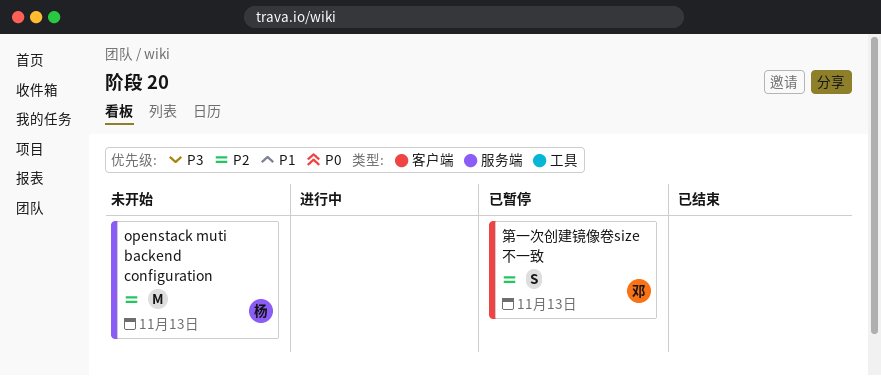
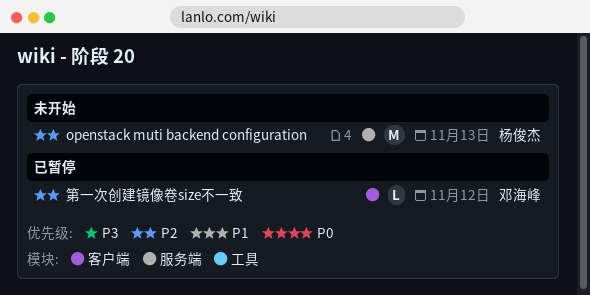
第一次创建镜像卷size不一致, estimate: S -> L
第一次创建镜像卷size不一致, due: Nov 13 -> Nov 12

